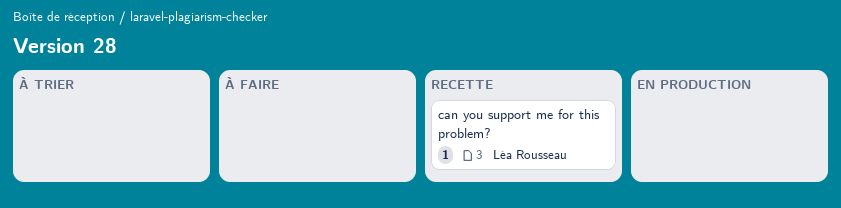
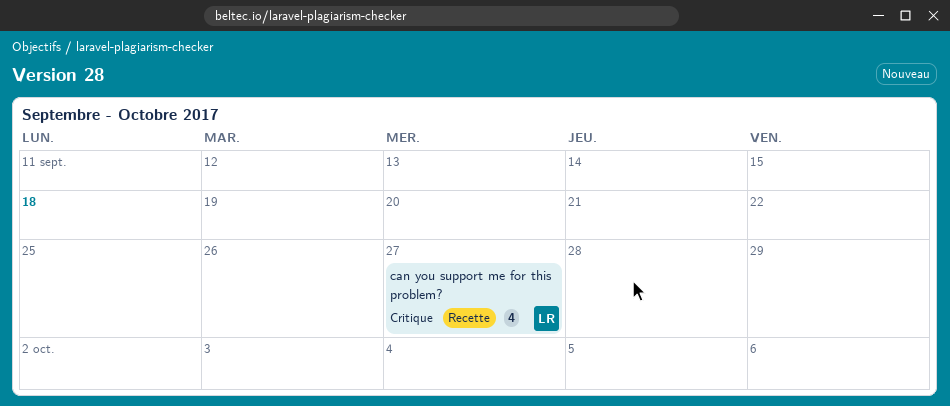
can you support me for this problem?, estimate: 1 -> 4

